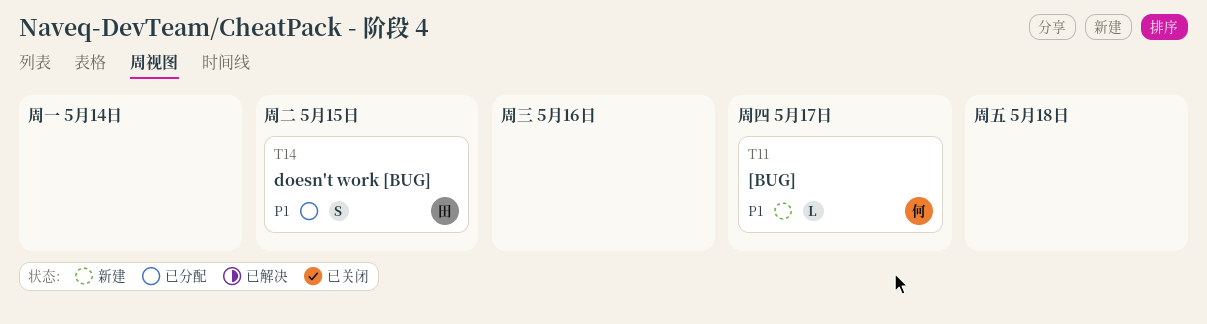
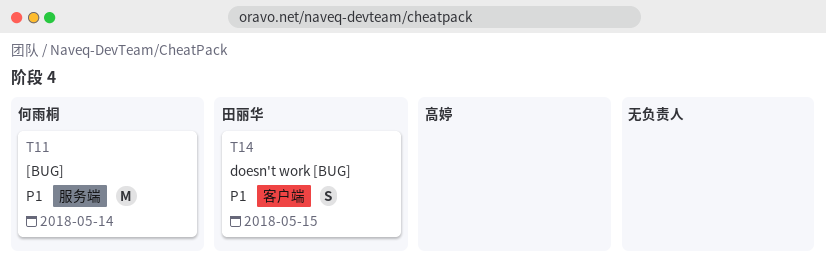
T11, estimate: L -> M
T11, due: May 17 -> May 14

